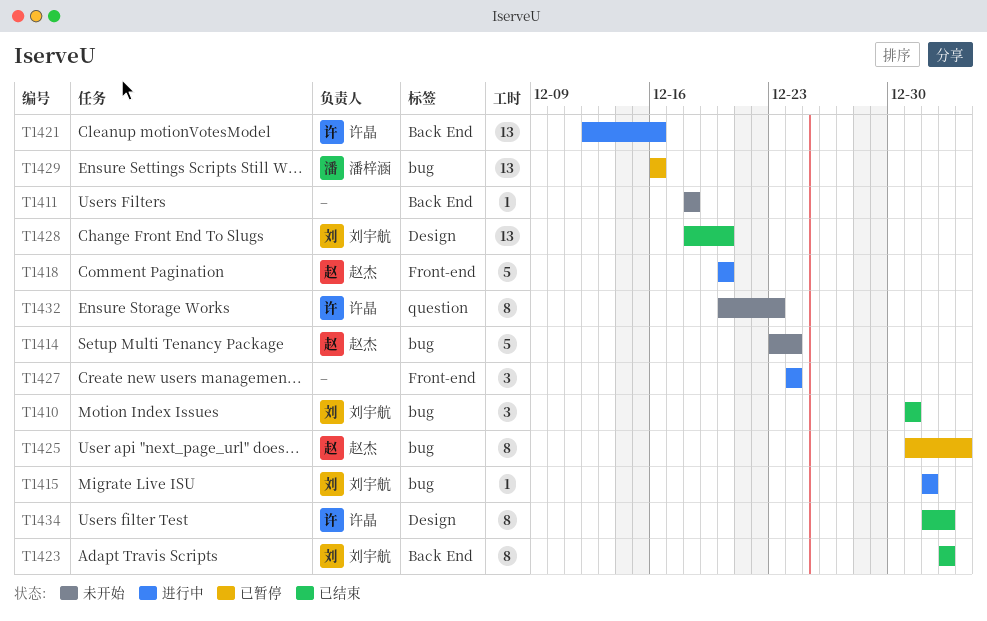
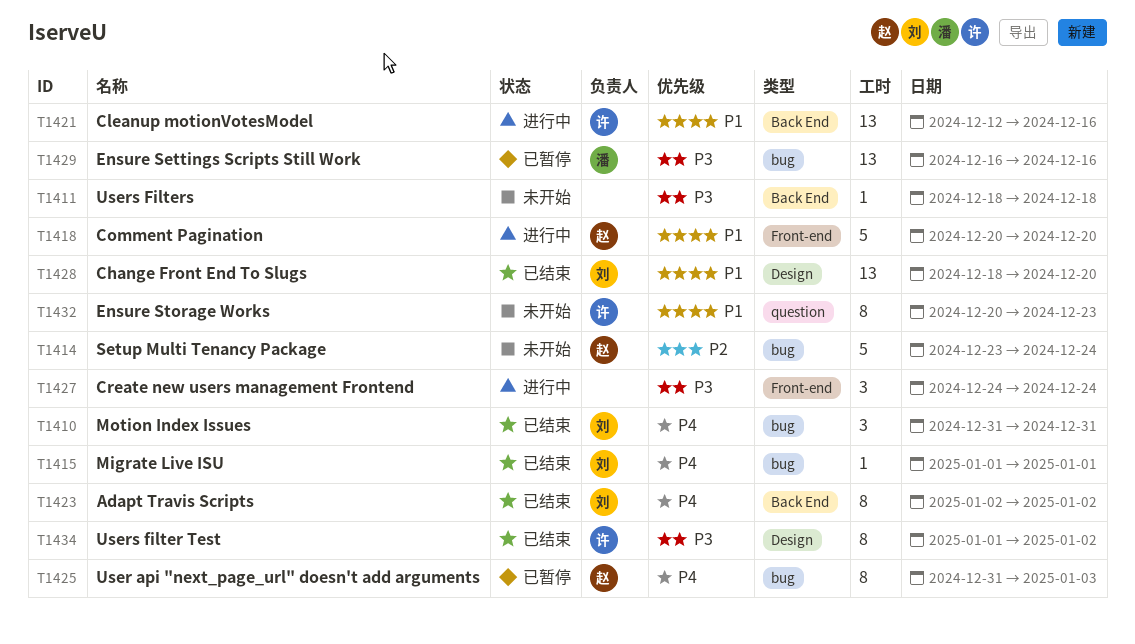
T1415, status: 进行中 -> 已结束

